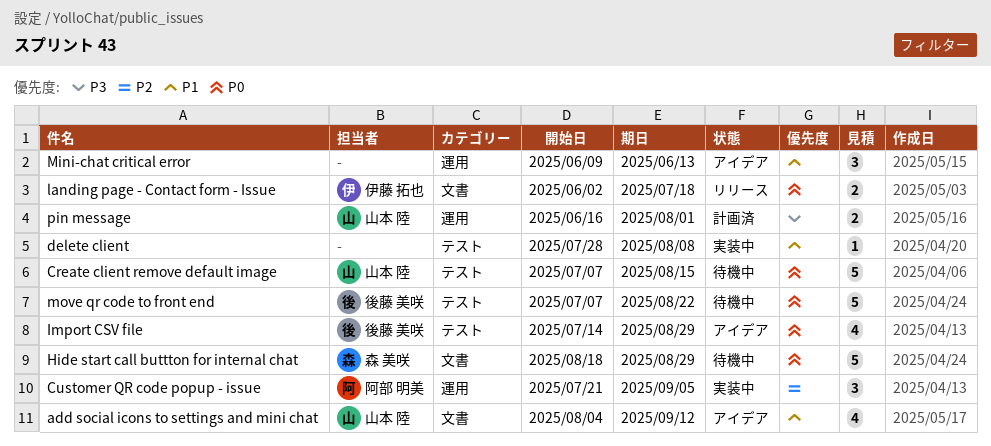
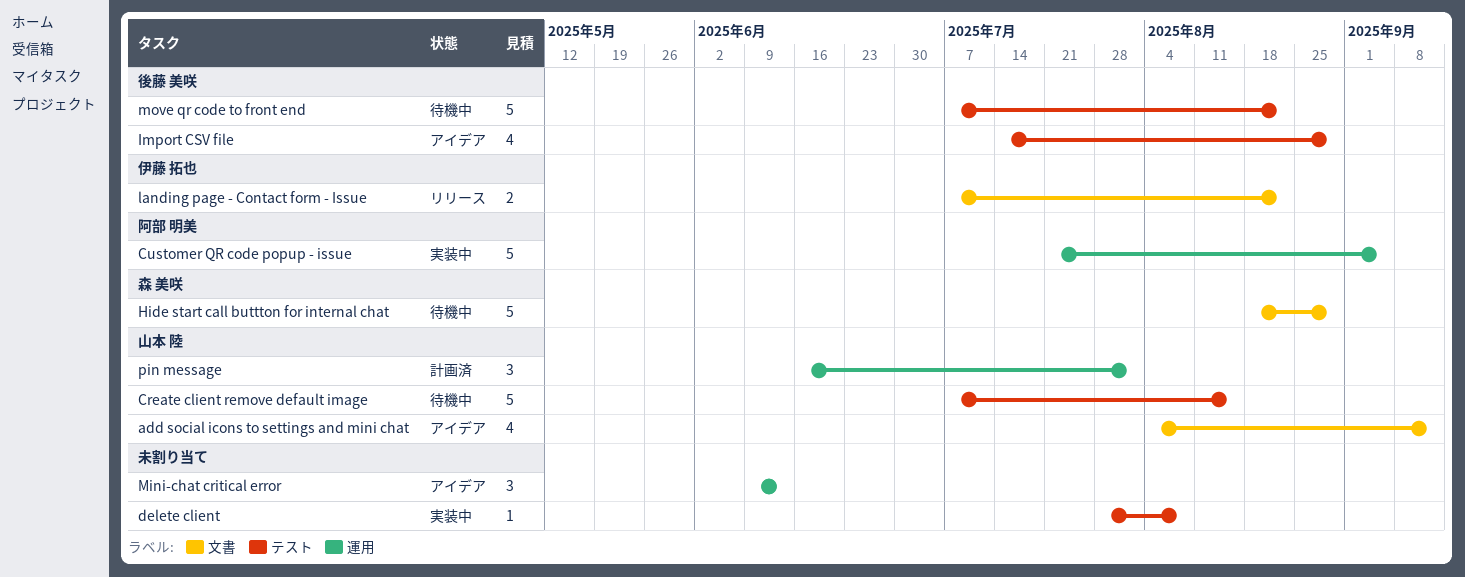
Customer QR code popup - issue, estimate: 3 -> 5
landing page - Contact form - Issue, start: Jun 2 -> Jul 7
landing page - Contact form - Issue, due: Jul 18 -> Aug 22
pin message, estimate: 2 -> 3

